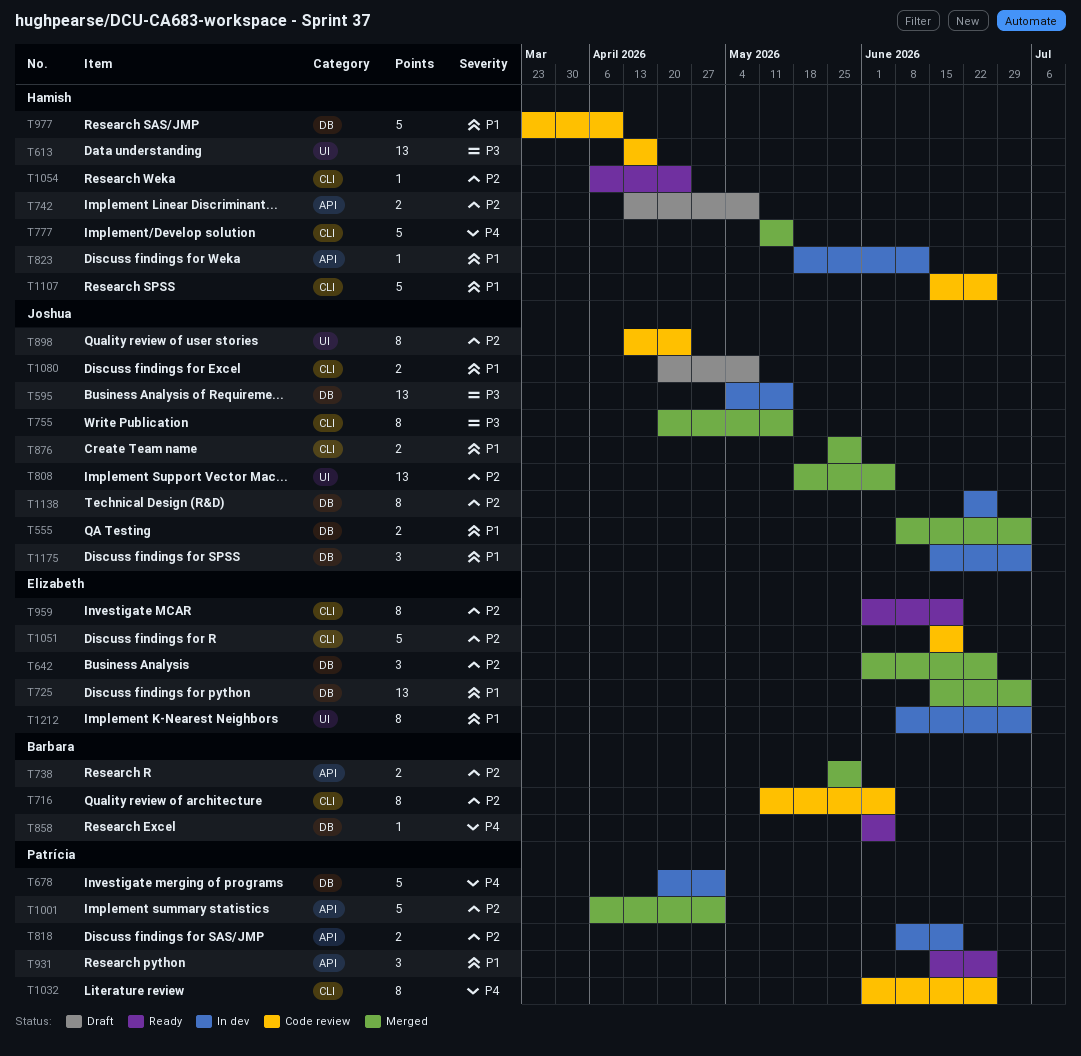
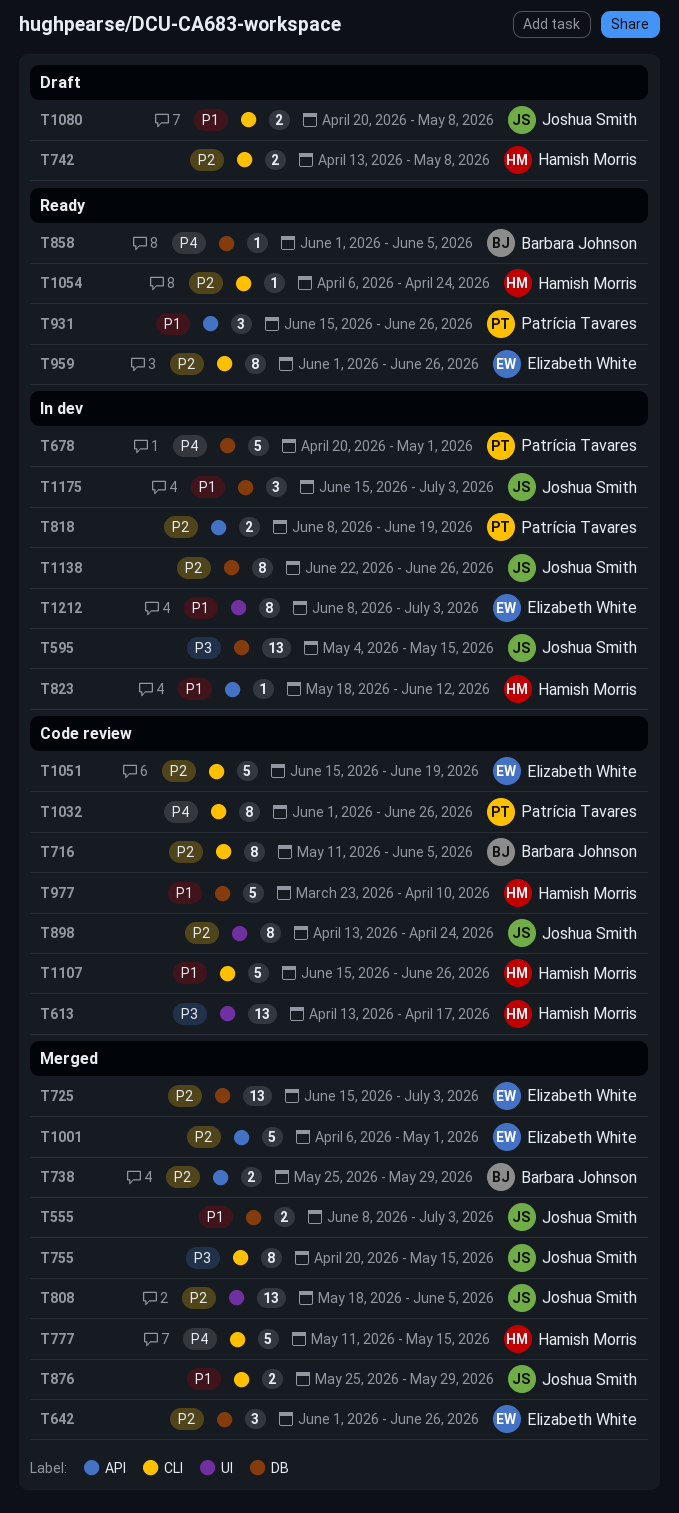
T725, priority: P1 -> P2
T742, label: API -> CLI
T959, due: Jun 19 -> Jun 26
T1001, owner: Patrícia Tavares -> Elizabeth White

